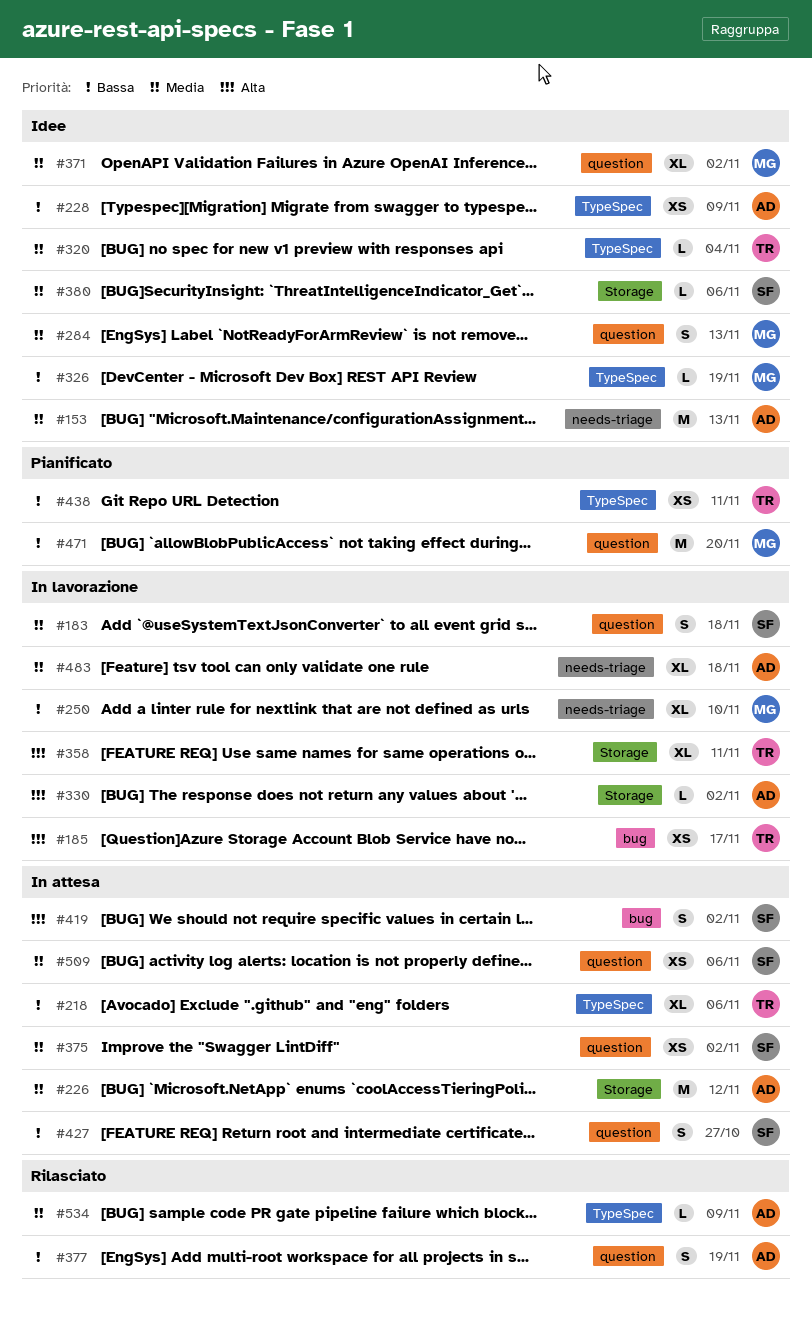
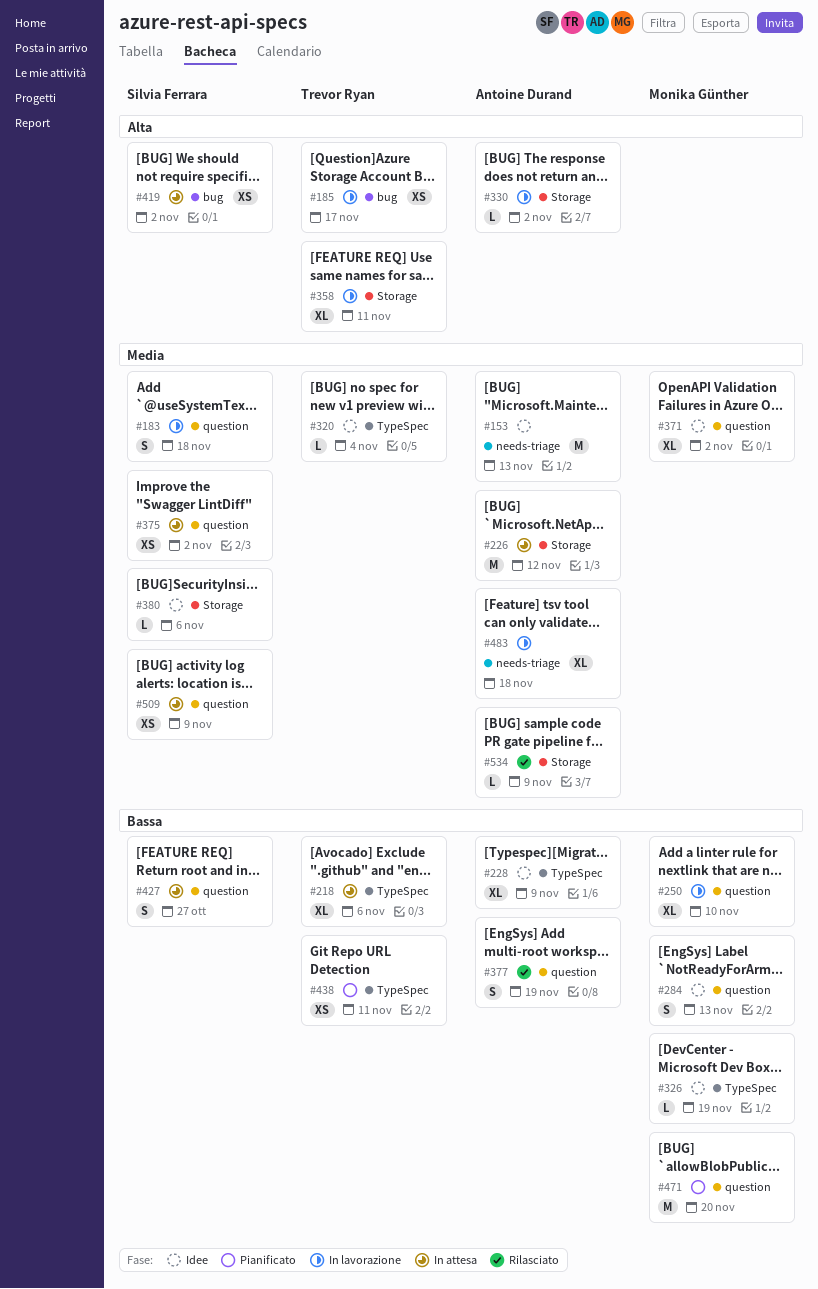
#228, estimate: XS -> XL
#250, label: needs-triage -> question
#284, priority: Media -> Bassa
#419, estimate: S -> XS
#509, due: Nov 6 -> Nov 9
#534, label: TypeSpec -> Storage

